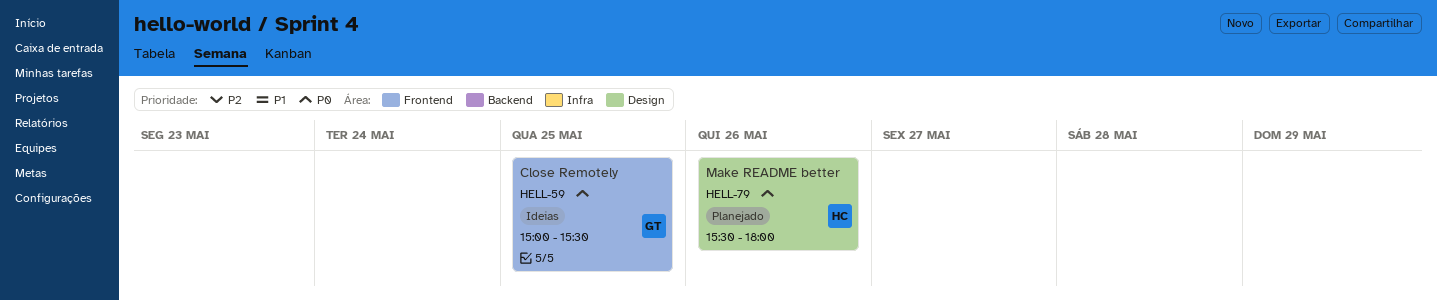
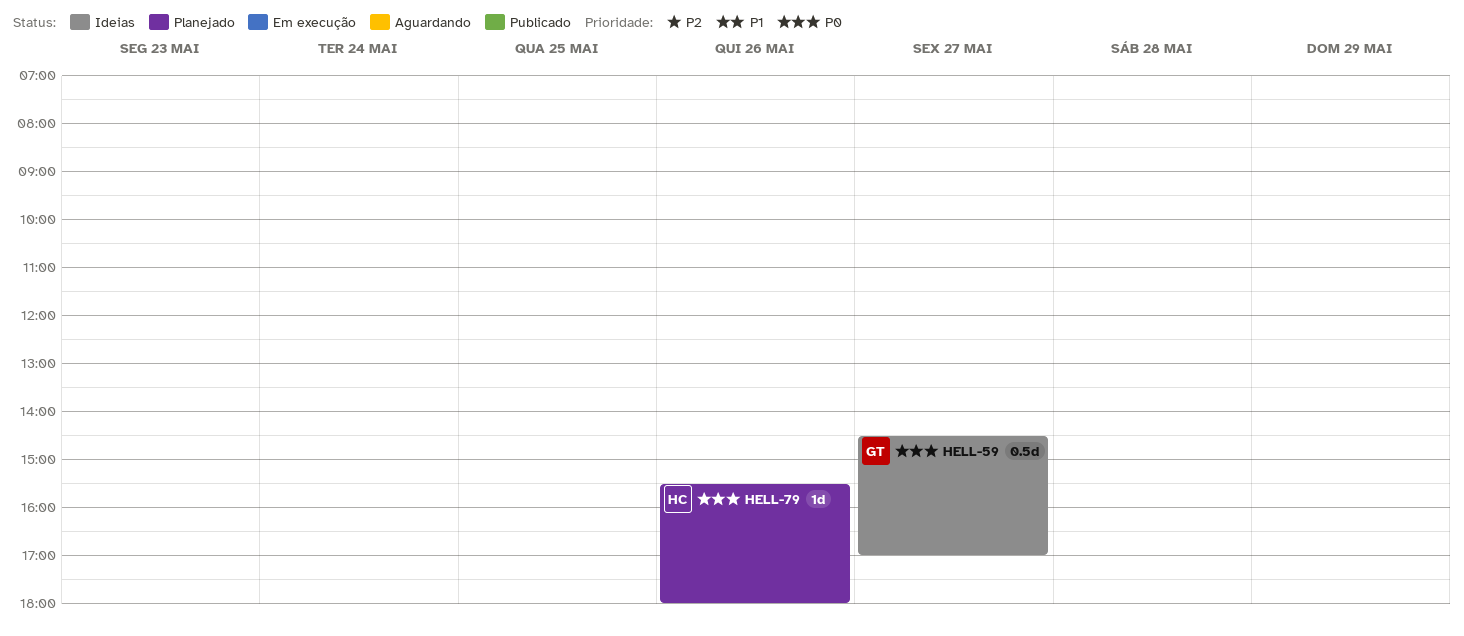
HELL-59, day: May 25 -> May 27
HELL-59, begins: 15:00 -> 14:30
HELL-59, ends: 15:30 -> 17:00

